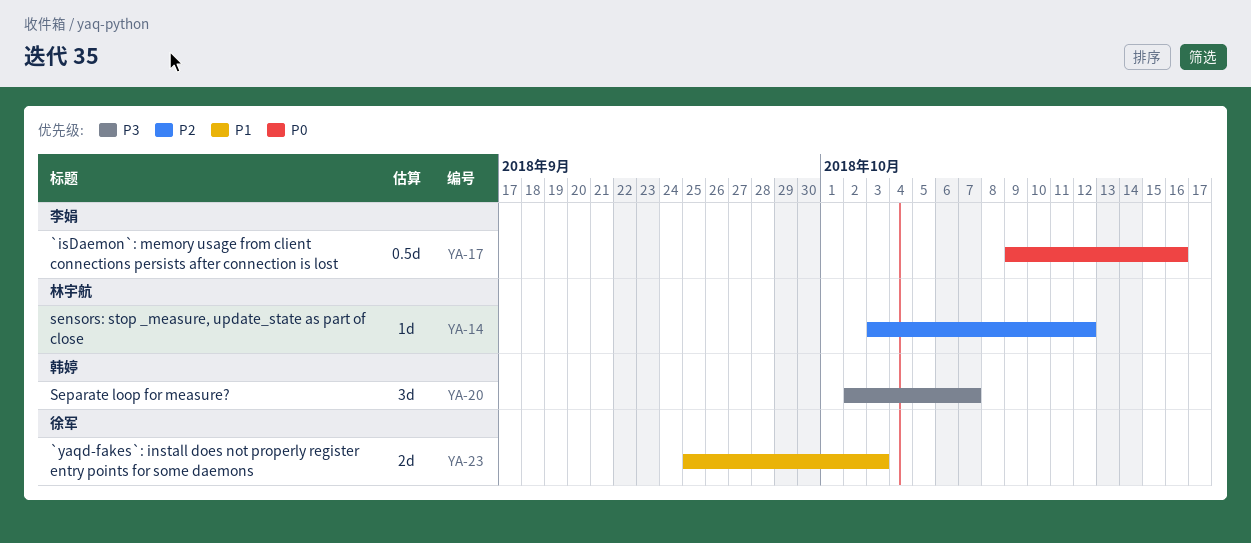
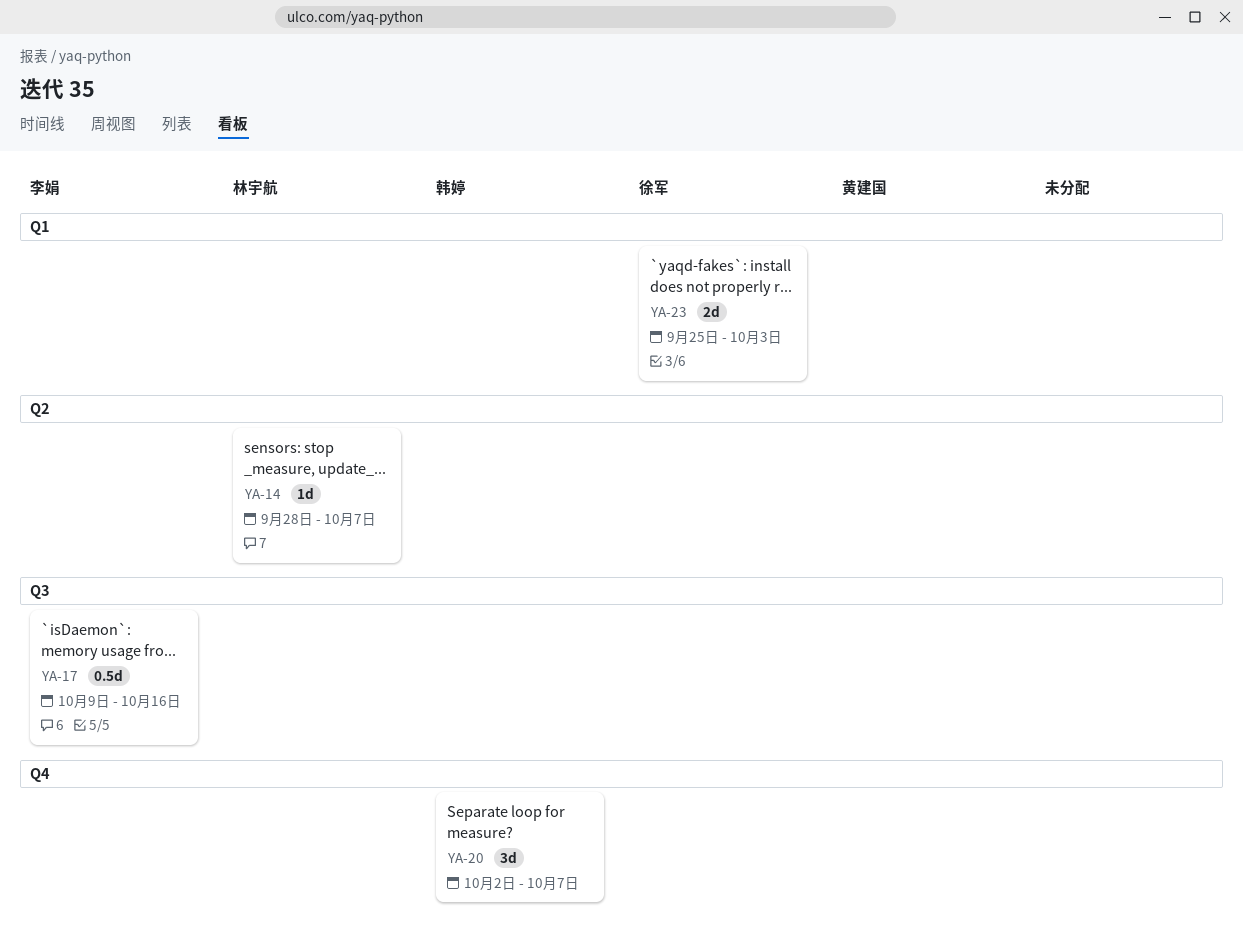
YA-14, start: Oct 3 -> Sep 28
YA-14, due: Oct 12 -> Oct 7

